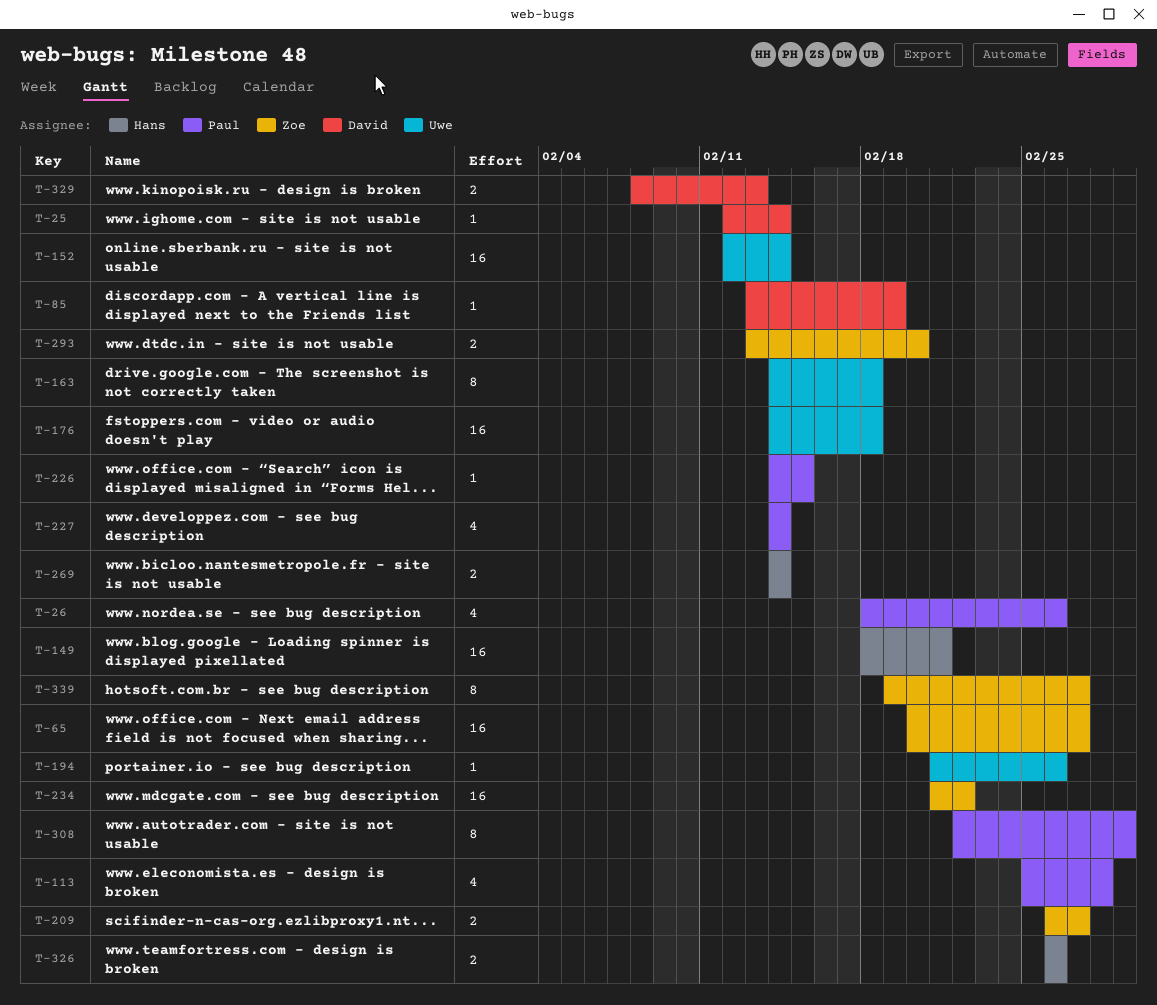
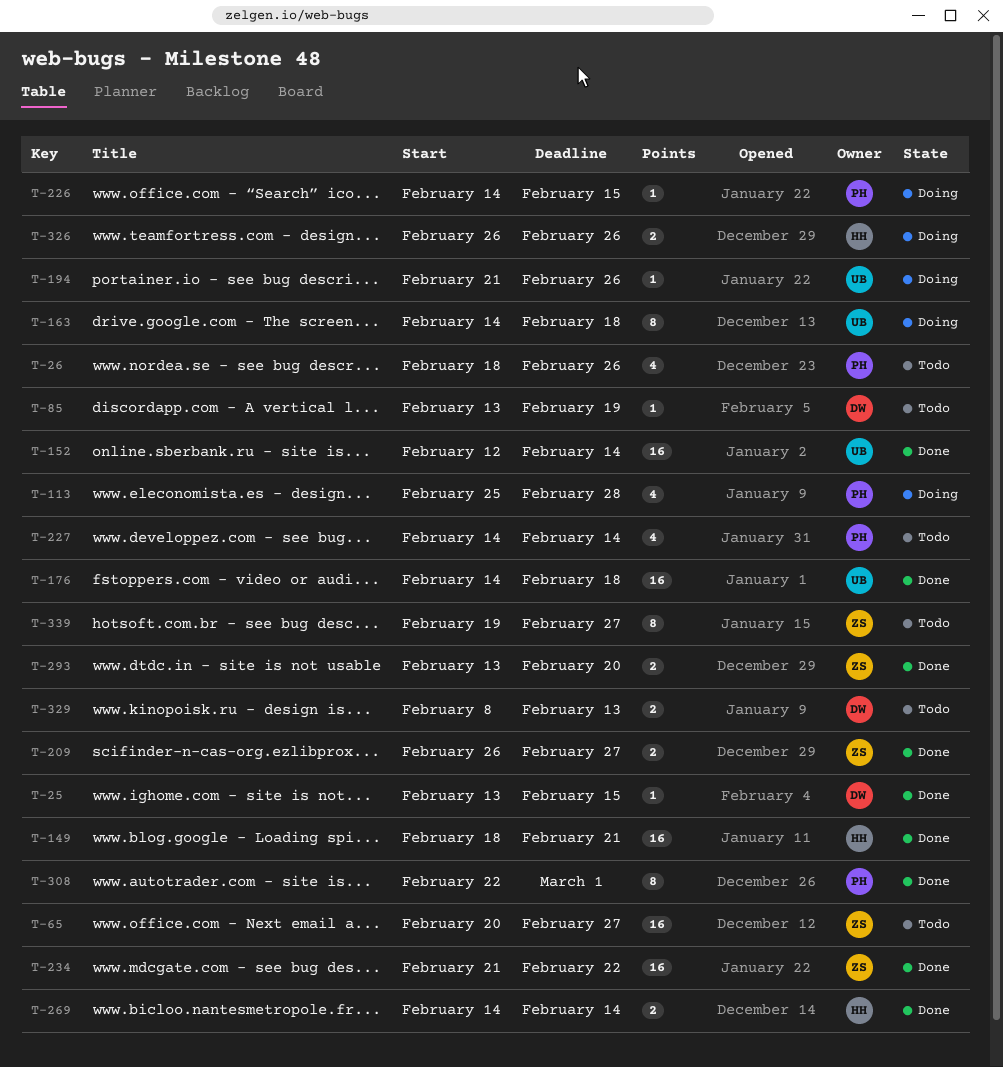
T-25, start: Feb 12 -> Feb 13
T-25, due: Feb 14 -> Feb 15

